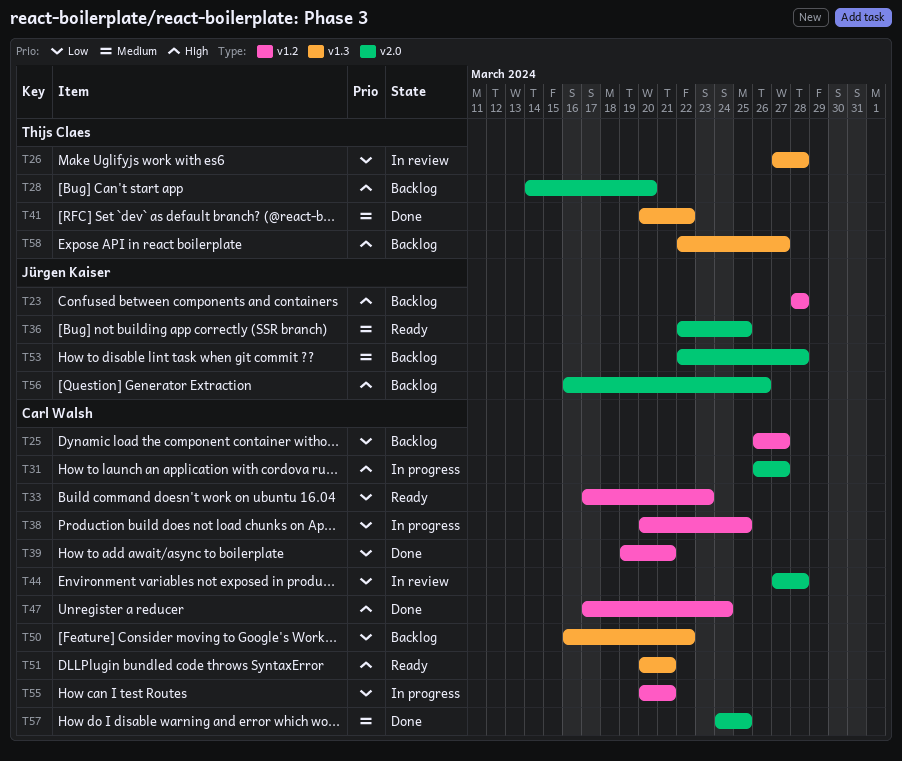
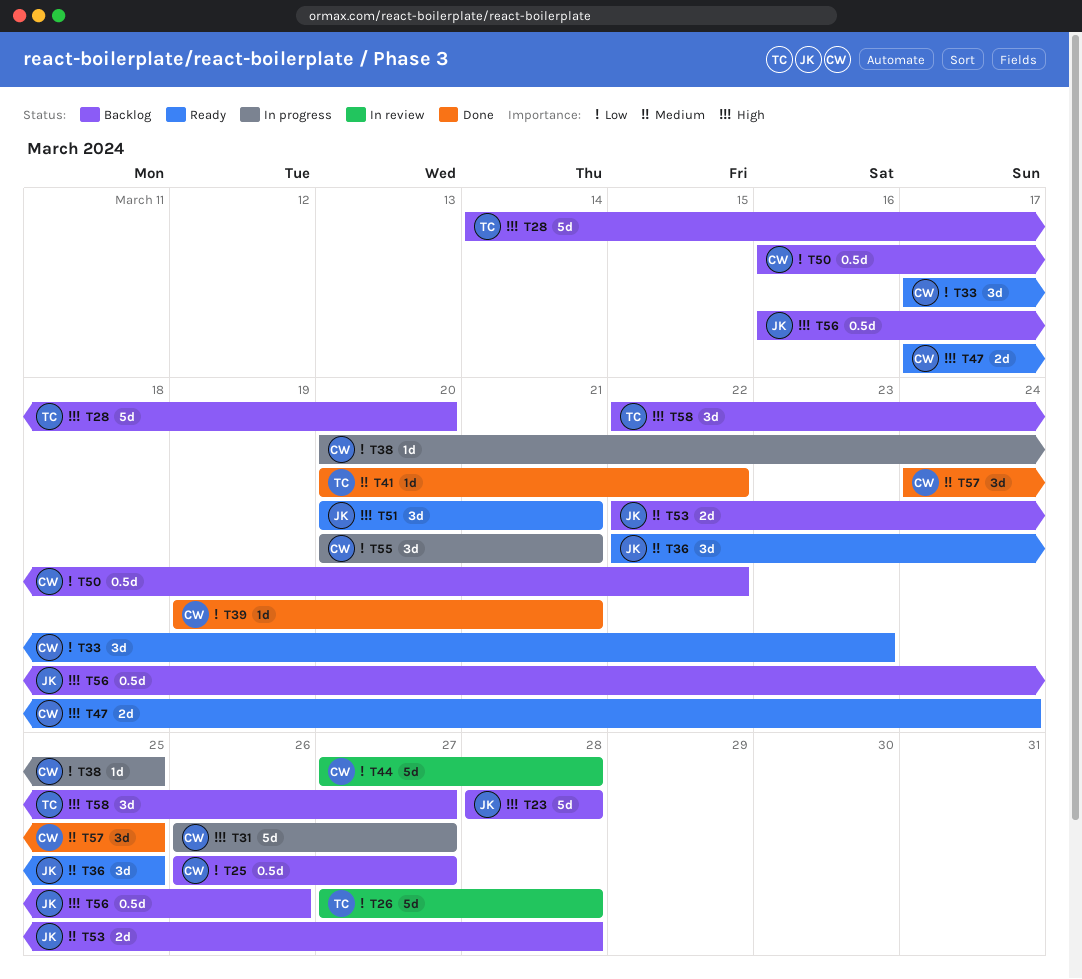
T47, status: Done -> Ready
T51, owner: Carl Walsh -> Jürgen Kaiser

